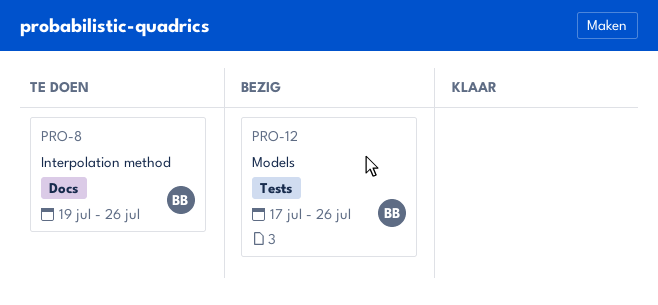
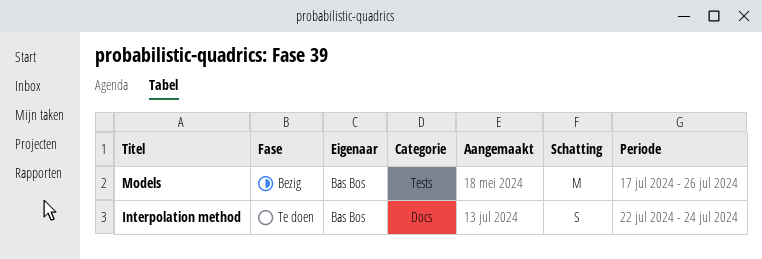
Interpolation method, start: Jul 19 -> Jul 22
Interpolation method, due: Jul 26 -> Jul 24

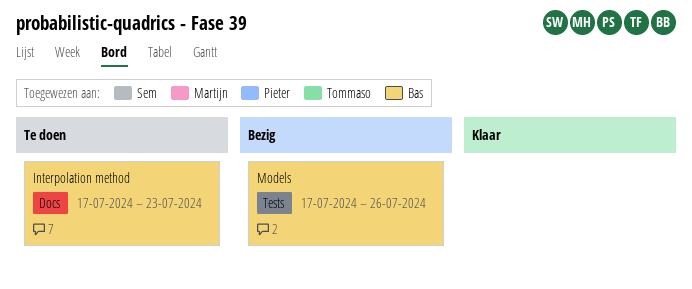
Interpolation method, start: Jul 22 -> Jul 17
Interpolation method, due: Jul 24 -> Jul 23

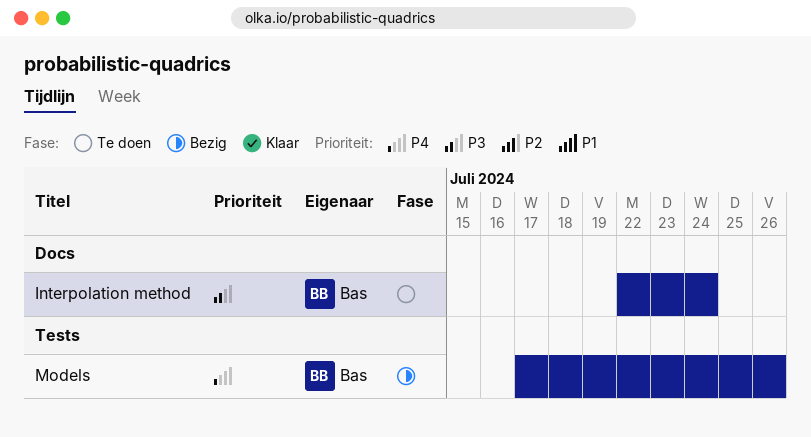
Interpolation method, start: Jul 17 -> Jul 22
Interpolation method, due: Jul 23 -> Jul 24

